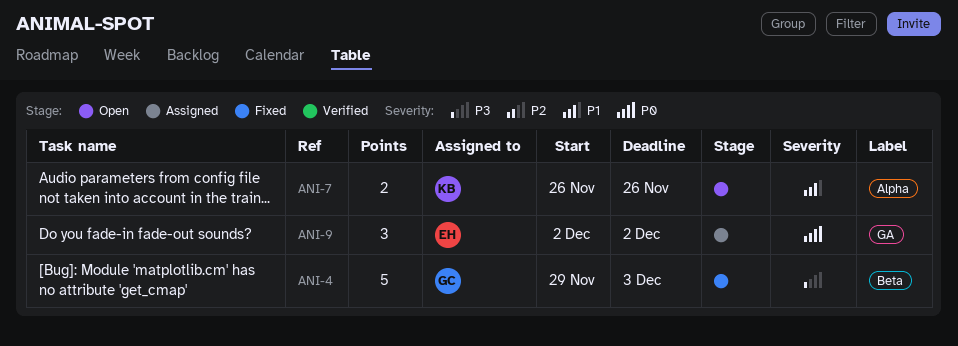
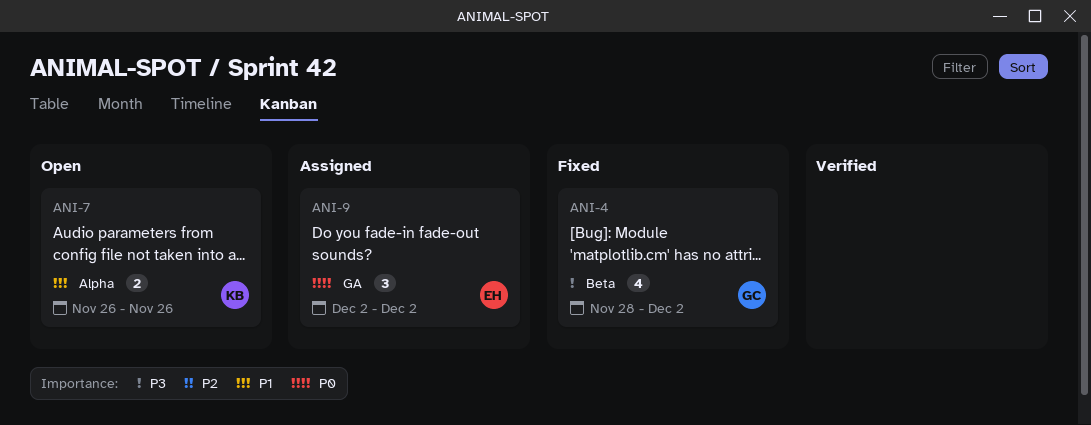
ANI-4, estimate: 5 -> 4
ANI-4, start: Nov 29 -> Nov 28
ANI-4, due: Dec 3 -> Dec 2

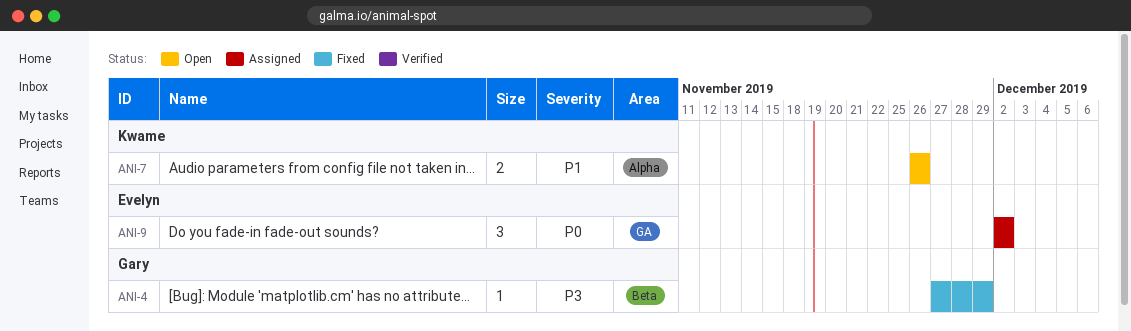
ANI-4, estimate: 4 -> 1
ANI-4, start: Nov 28 -> Nov 27
ANI-4, due: Dec 2 -> Nov 29

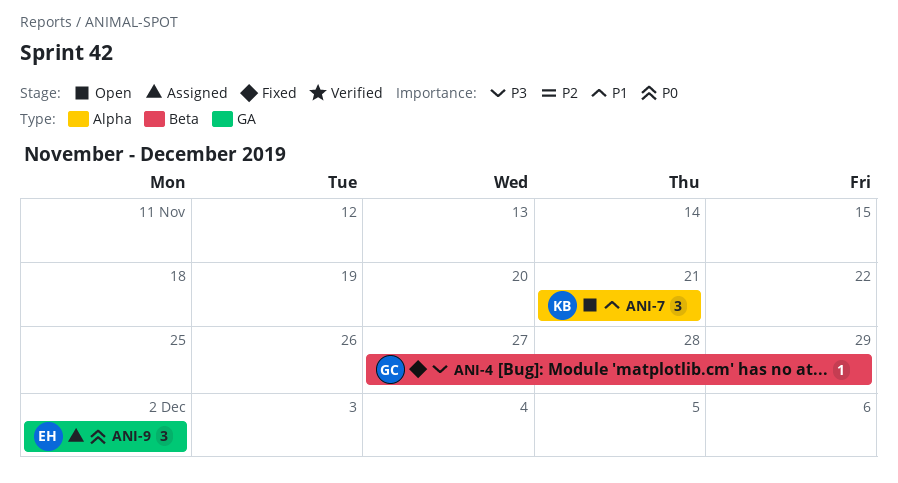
ANI-7, estimate: 2 -> 3
ANI-7, start: Nov 26 -> Nov 21
ANI-7, due: Nov 26 -> Nov 21

